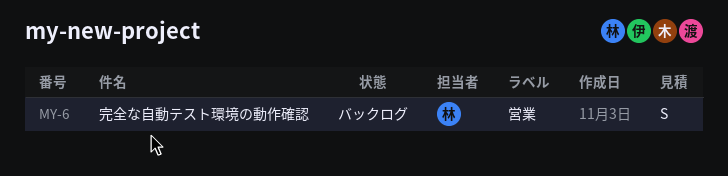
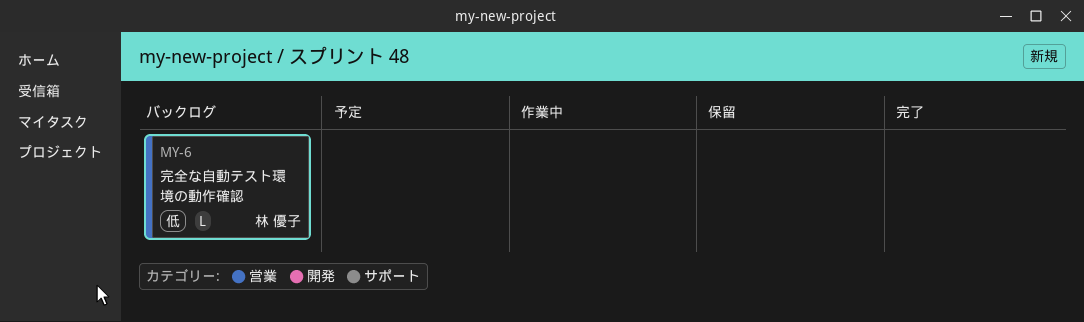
MY-6, estimate: S -> L

